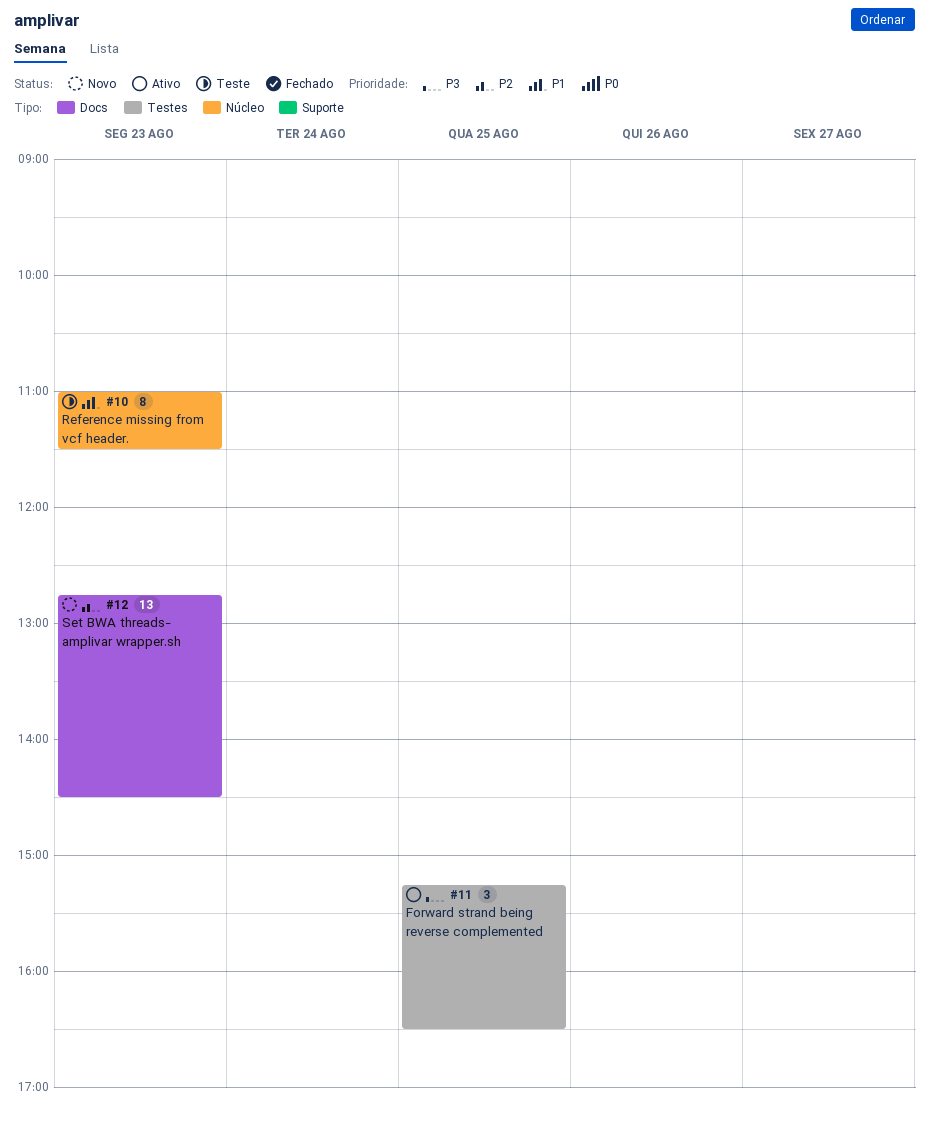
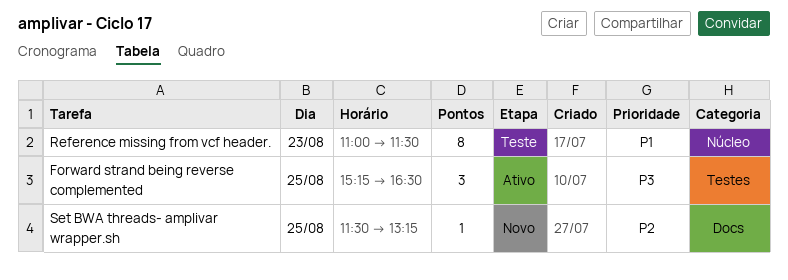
Set BWA threads- amplivar wrapper.sh, estimate: 13 -> 1
Set BWA threads- amplivar wrapper.sh, day: Aug 23 -> Aug 25
Set BWA threads- amplivar wrapper.sh, begins: 12:45 -> 11:30
Set BWA threads- amplivar wrapper.sh, ends: 14:30 -> 13:15

